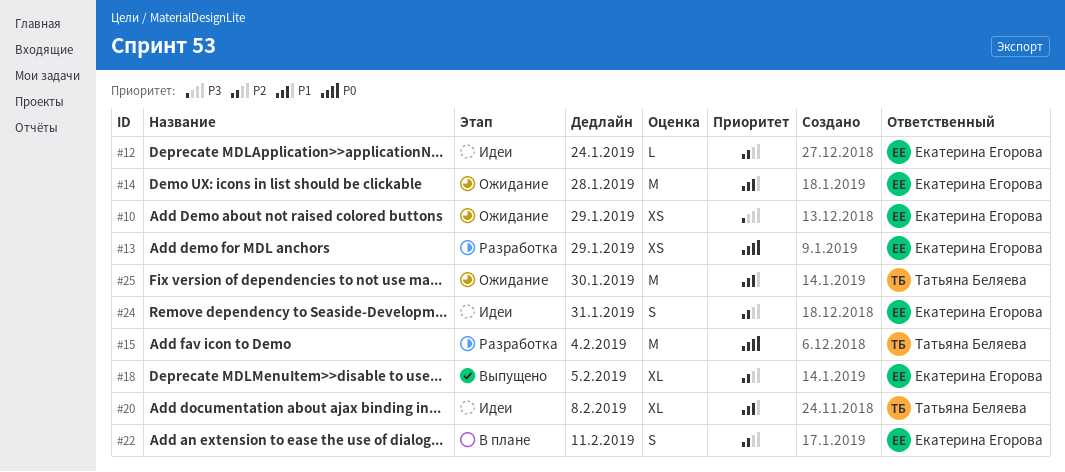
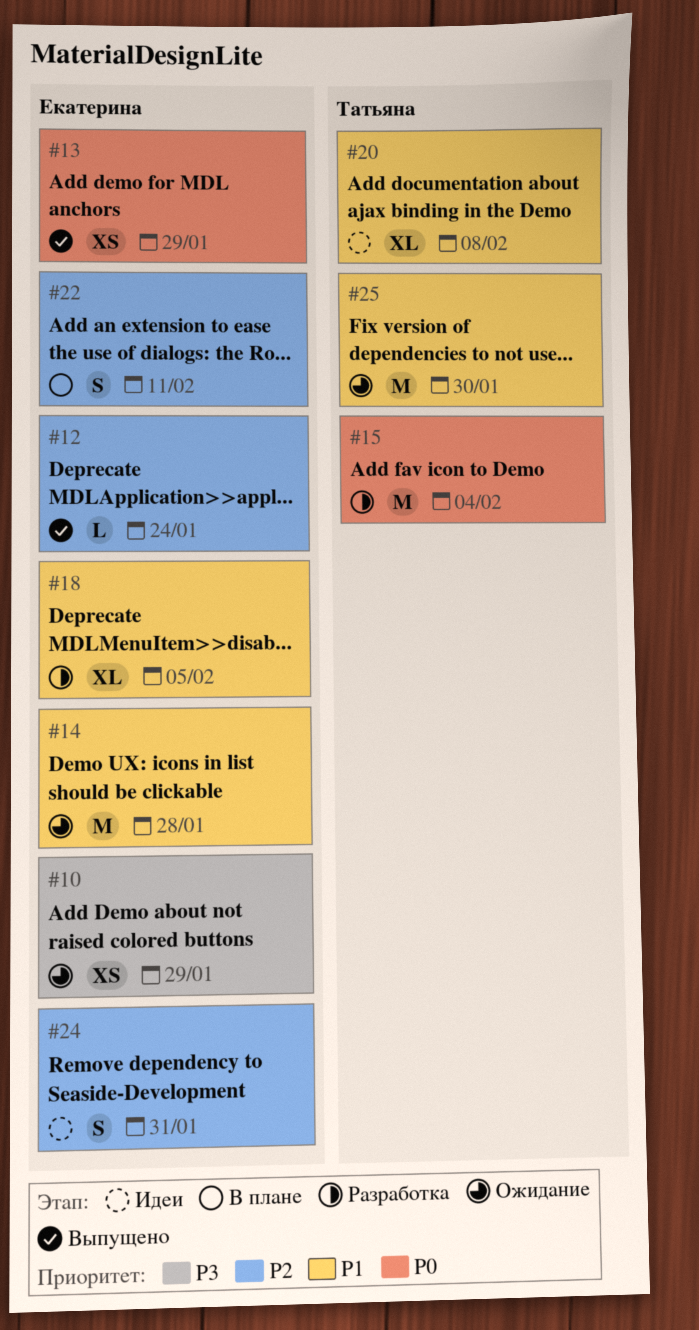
#12, status: Идеи -> Выпущено
#13, status: Разработка -> Выпущено
#18, status: Выпущено -> Разработка
#18, priority: P2 -> P1

